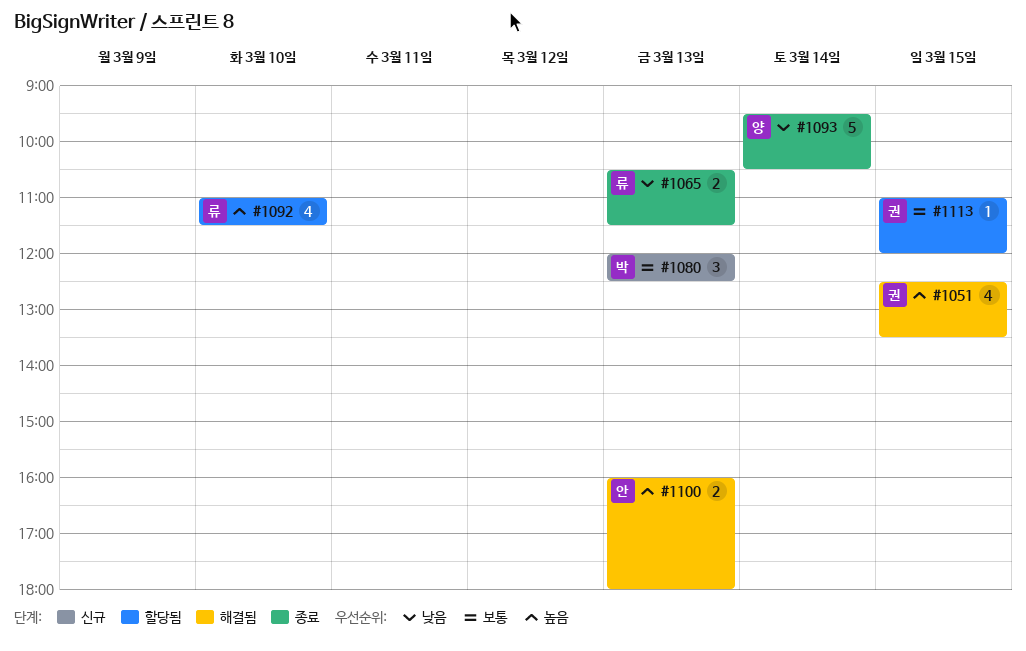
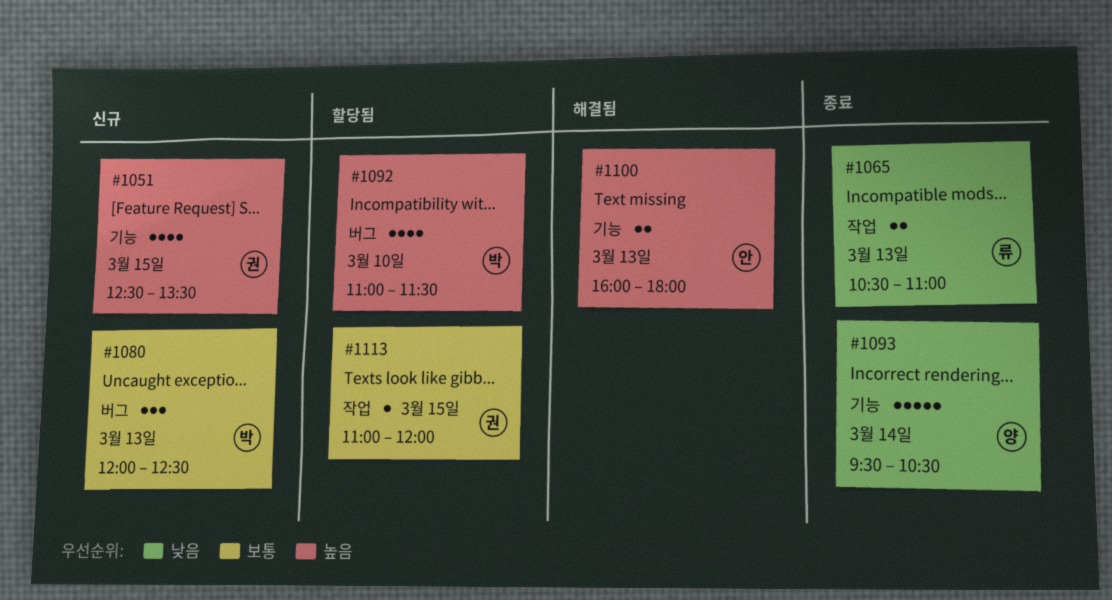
#1051, status: 해결됨 -> 신규
#1065, ends: 11:30 -> 11:00
#1092, owner: 류 -> 박

